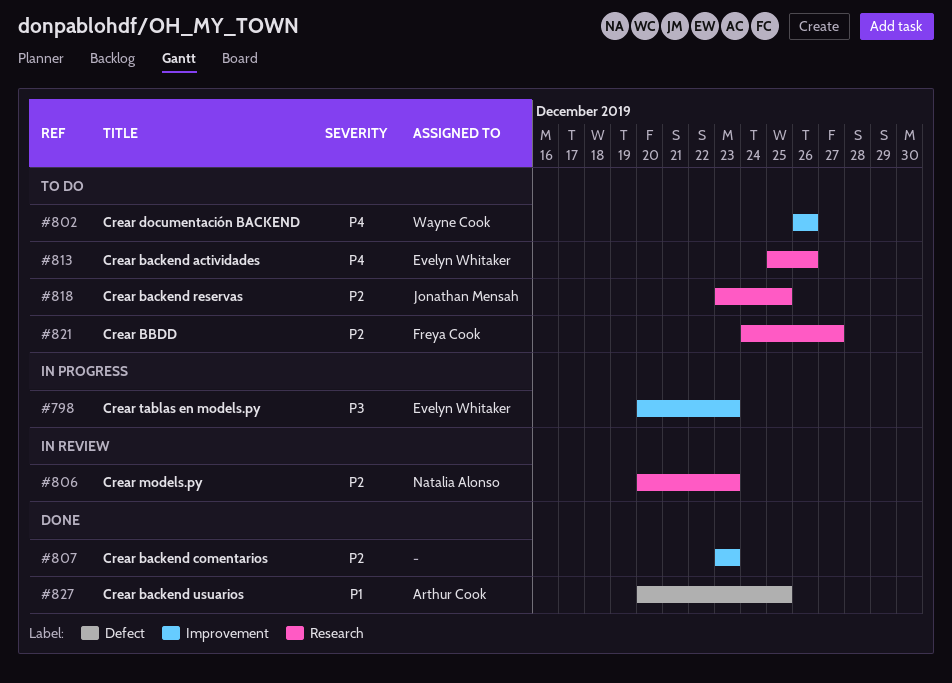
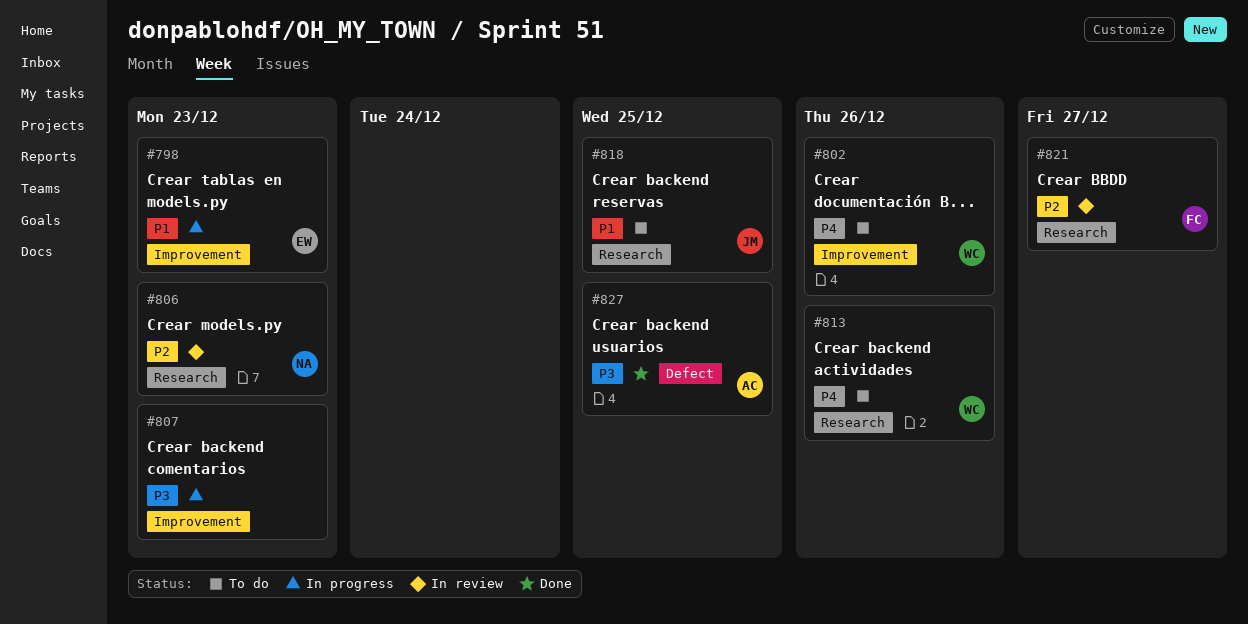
#798, priority: P3 -> P1
#807, status: Done -> In progress
#807, priority: P2 -> P3
#813, owner: Evelyn Whitaker -> Wayne Cook
#818, priority: P2 -> P1
#821, status: To do -> In review
#827, priority: P1 -> P3

